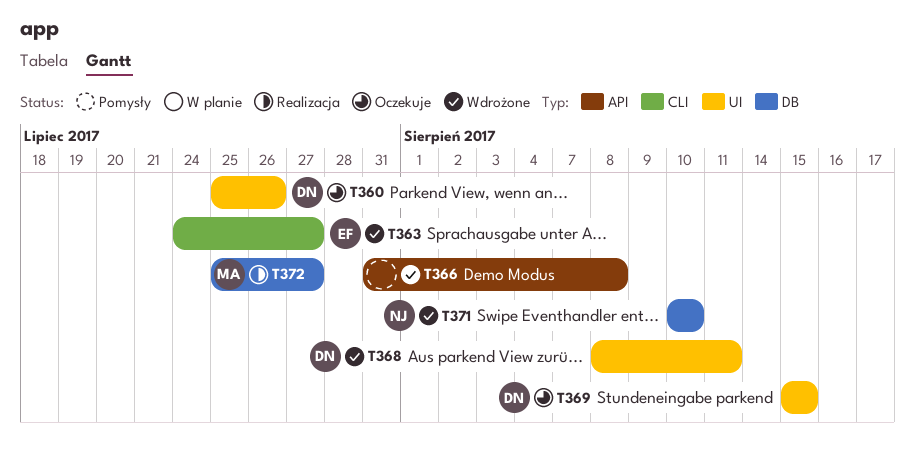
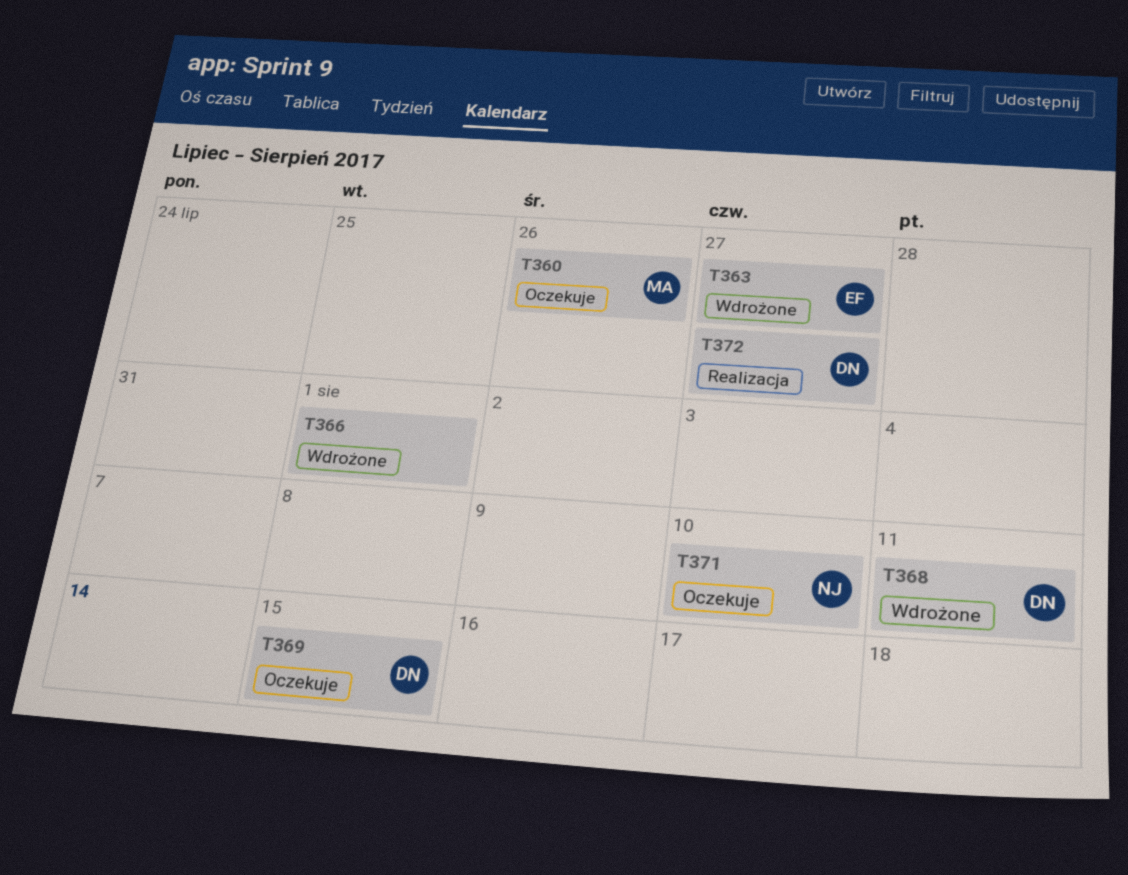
T360, owner: DN -> MA
T366, due: Aug 8 -> Aug 1
T371, status: Wdrożone -> Oczekuje
T372, owner: MA -> DN

